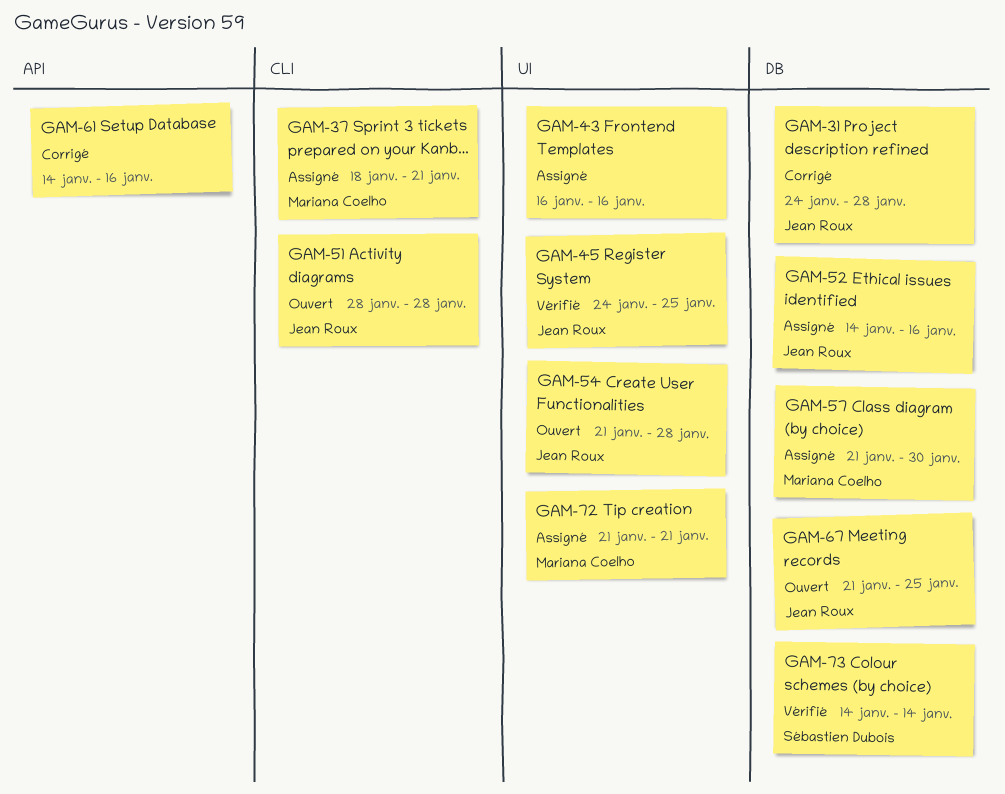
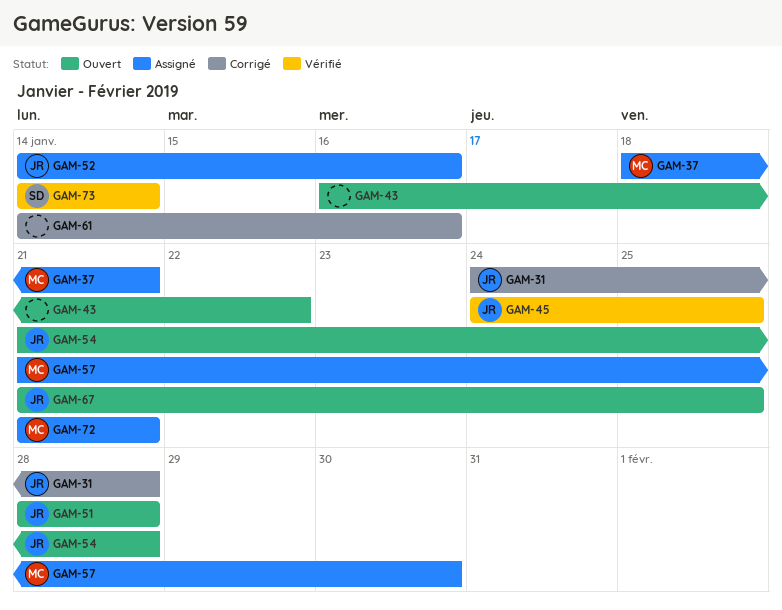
GAM-43, status: Assigné -> Ouvert
GAM-43, due: Jan 16 -> Jan 22

